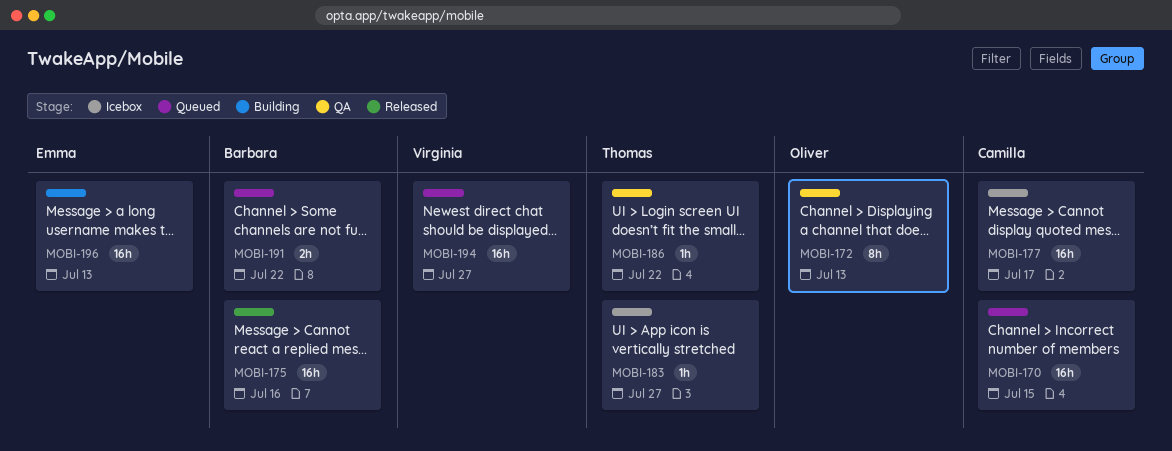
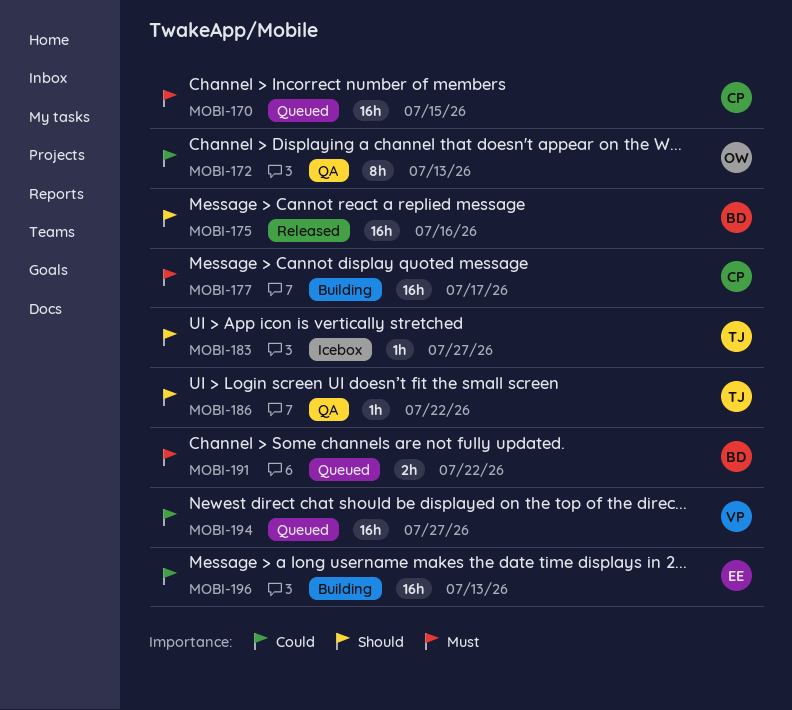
MOBI-177, status: Icebox -> Building

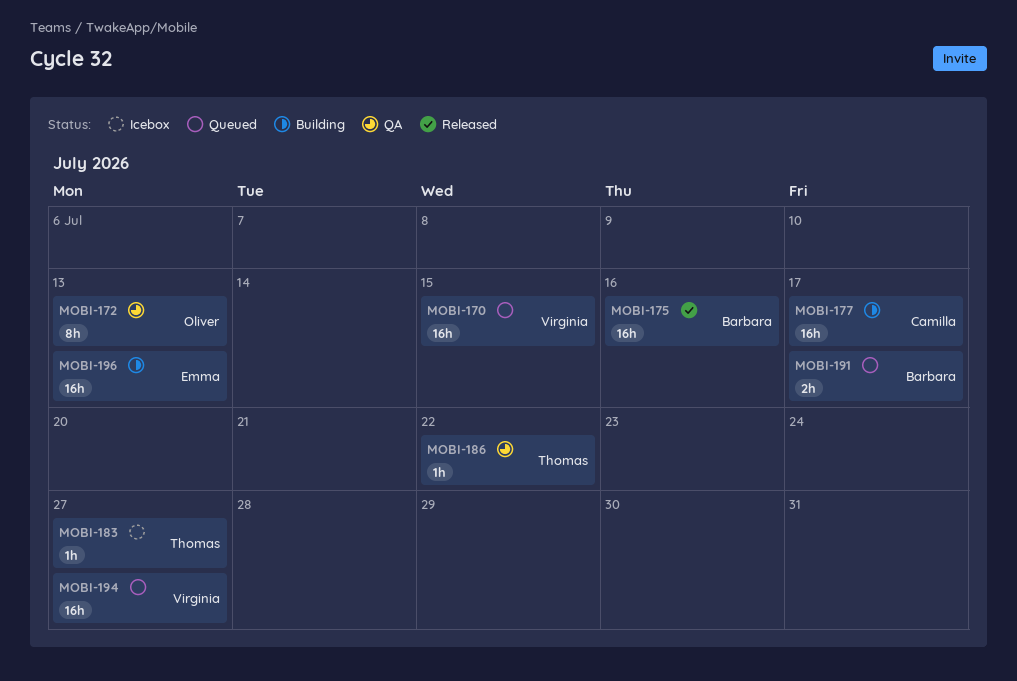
MOBI-170, owner: Camilla -> Virginia
MOBI-191, due: Jul 22 -> Jul 17

